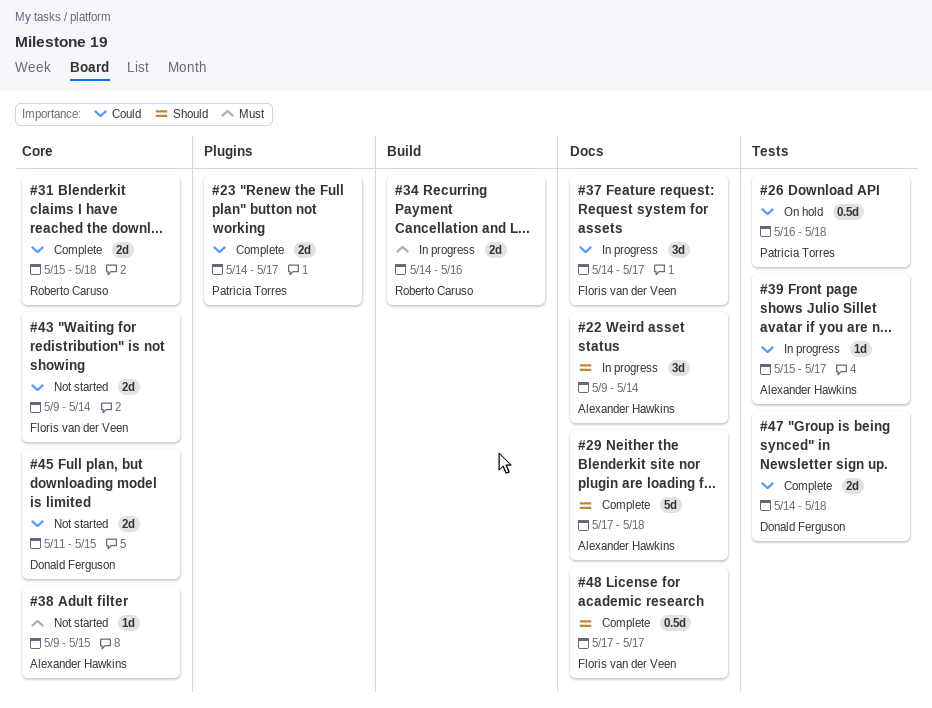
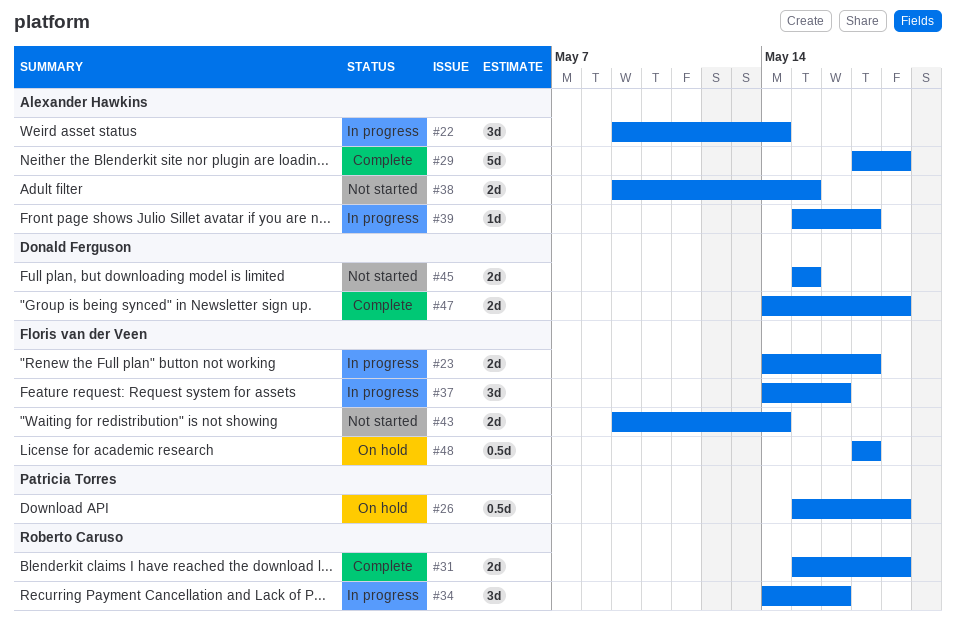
#23, status: Complete -> In progress
#23, owner: Patricia Torres -> Floris van der Veen
#26, start: May 16 -> May 15
#34, estimate: 2d -> 3d
#37, due: May 17 -> May 16
#38, estimate: 1d -> 2d
#45, start: May 11 -> May 15
#48, status: Complete -> On hold

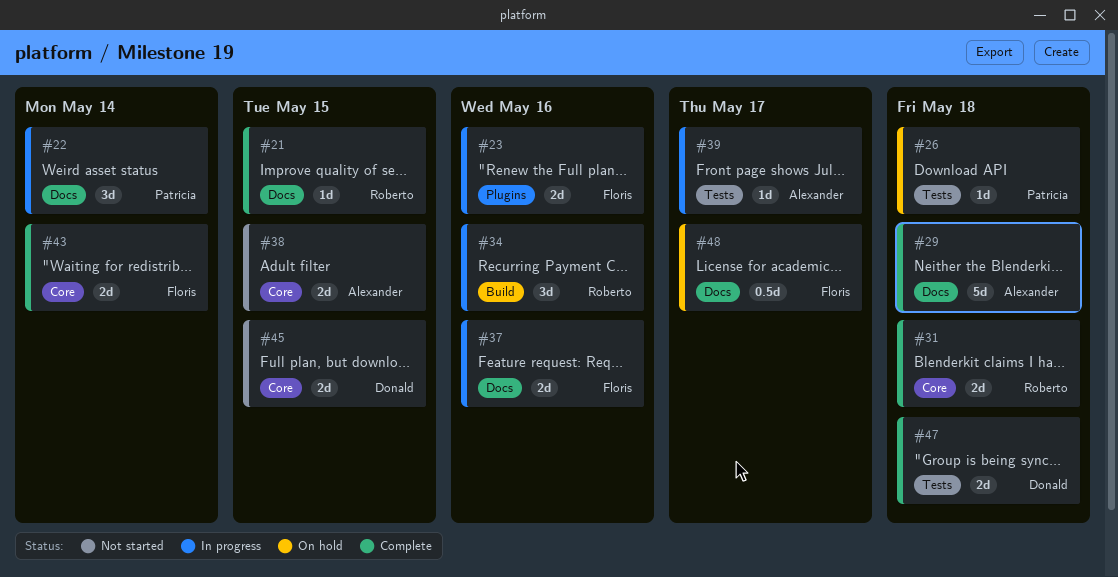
#21: none -> present
#22, owner: Alexander Hawkins -> Patricia Torres
#23, due: May 17 -> May 16
#26, estimate: 0.5d -> 1d
#37, estimate: 3d -> 2d
#43, status: Not started -> Complete

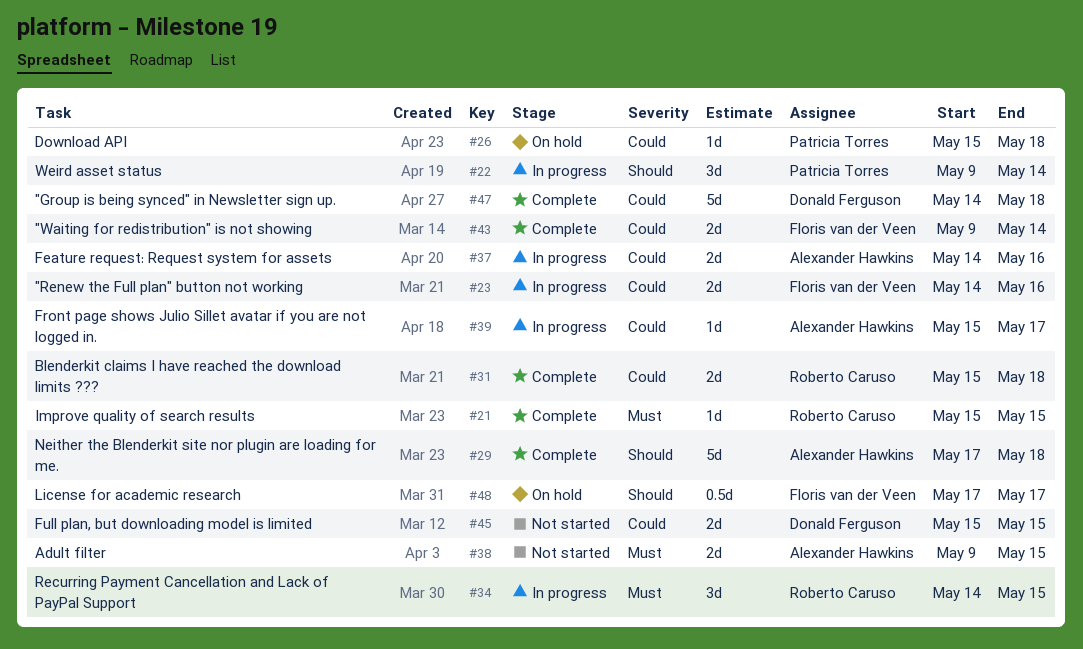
#34, due: May 16 -> May 15
#37, owner: Floris van der Veen -> Alexander Hawkins
#47, estimate: 2d -> 5d

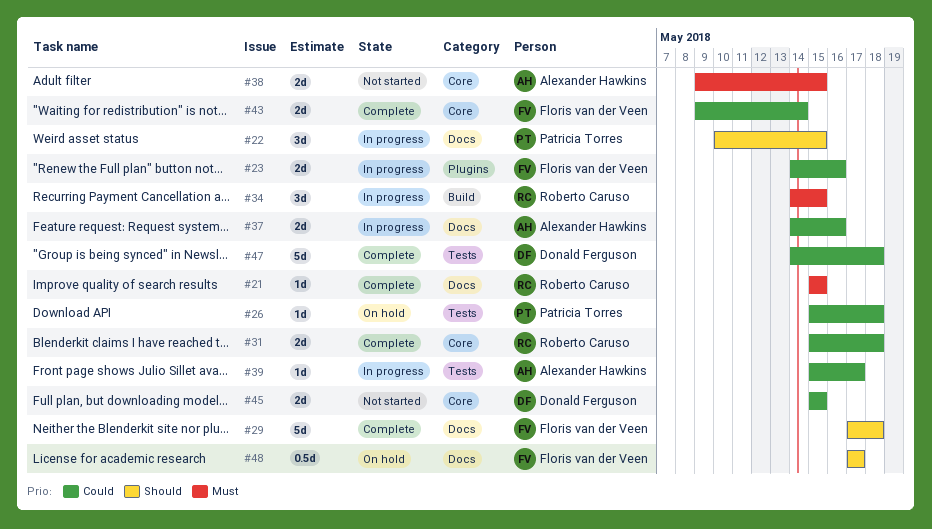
#22, start: May 9 -> May 10
#22, due: May 14 -> May 15
#29, owner: Alexander Hawkins -> Floris van der Veen

